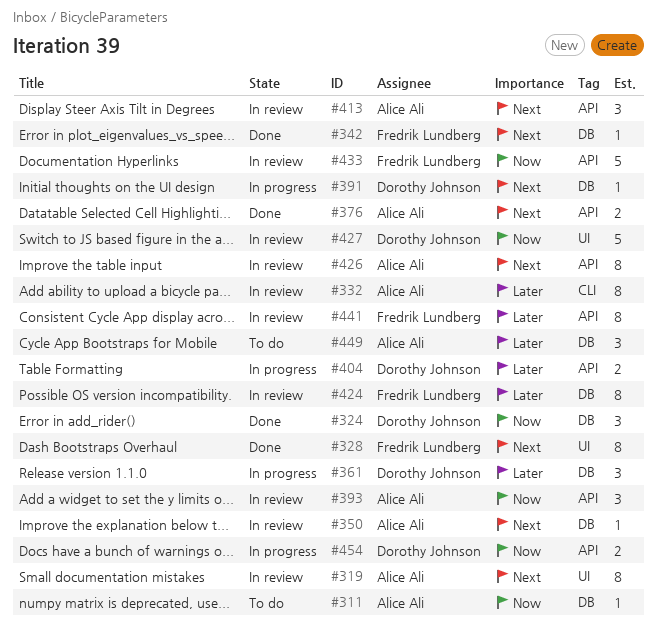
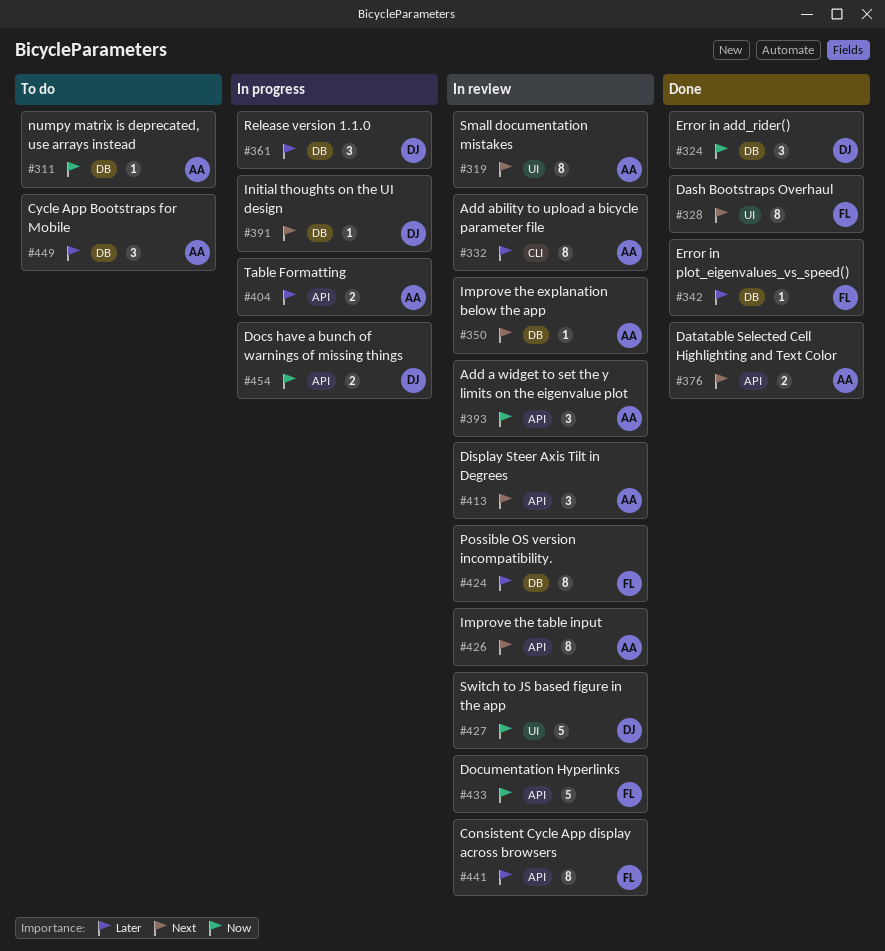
#342, priority: Next -> Later
#404, owner: Dorothy Johnson -> Alice Ali

